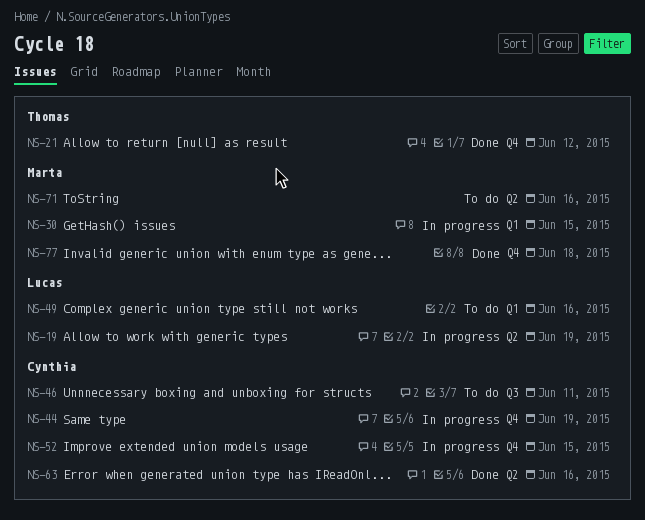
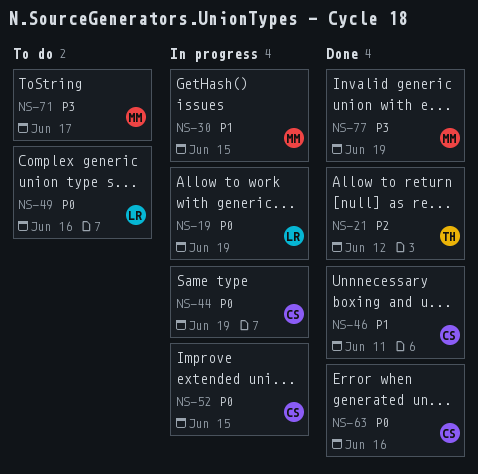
NS-46, status: To do -> Done
NS-71, due: Jun 16 -> Jun 17
NS-77, due: Jun 18 -> Jun 19

